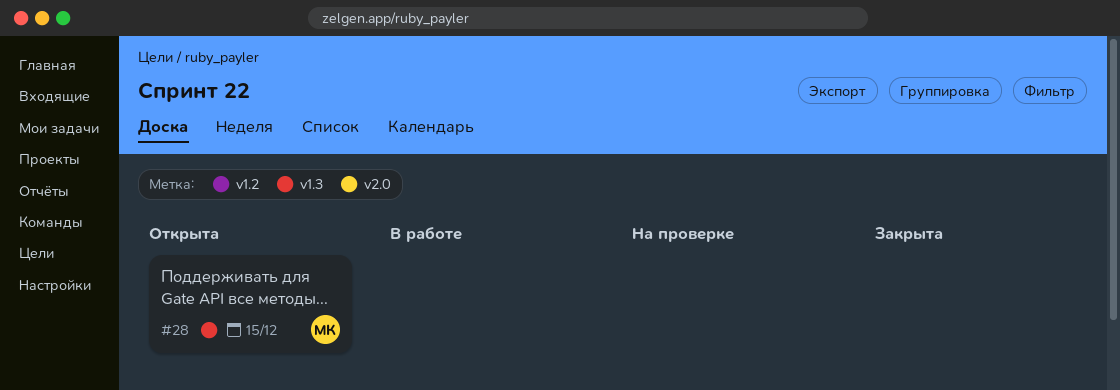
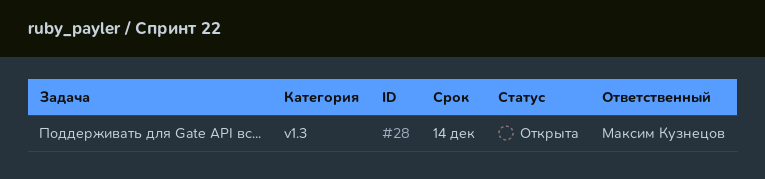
#28, due: Dec 15 -> Dec 14

